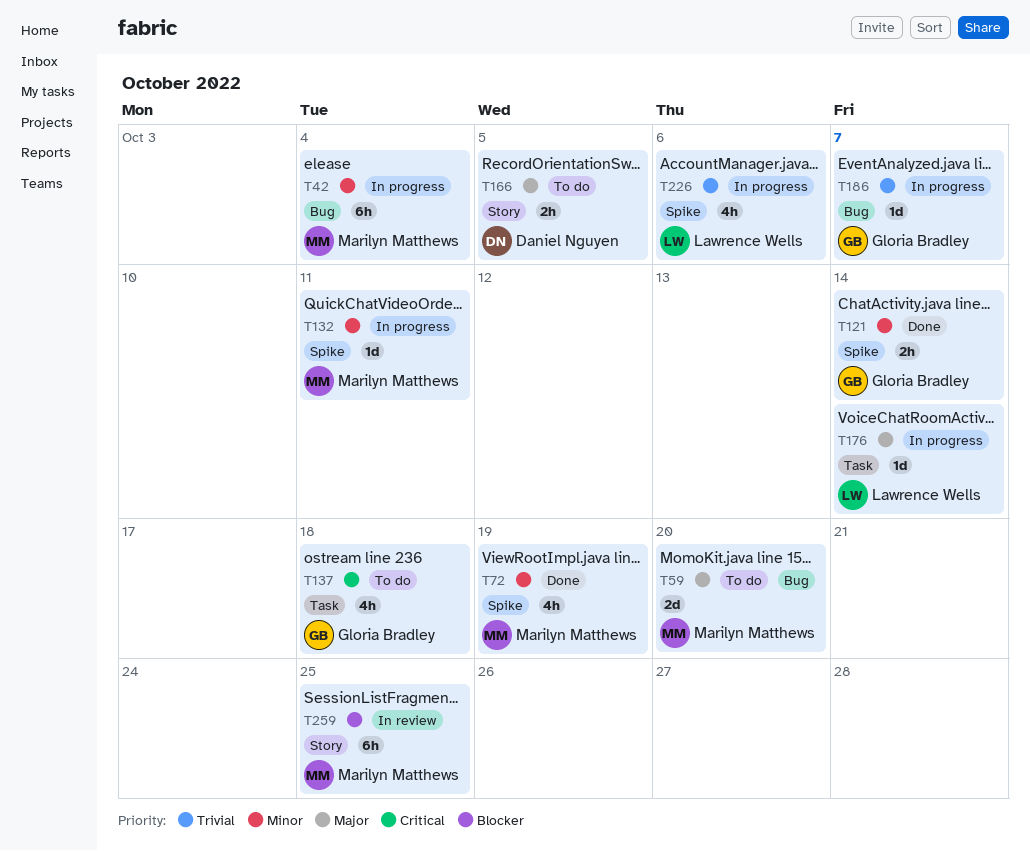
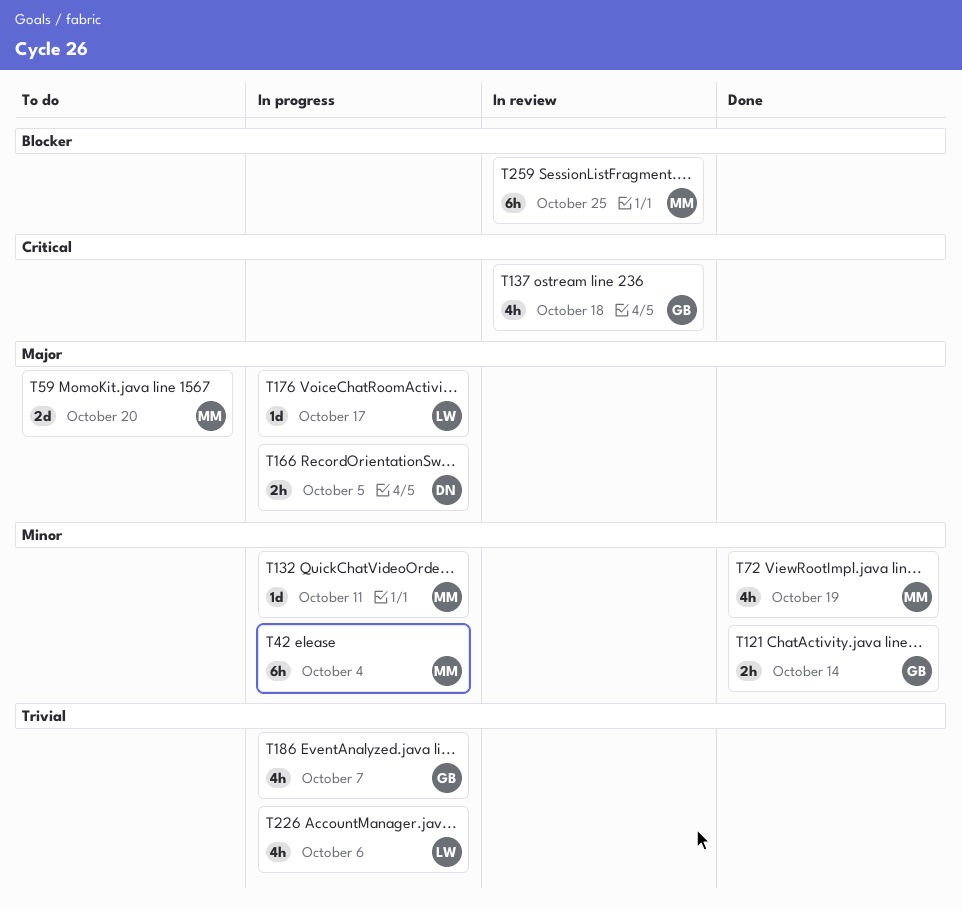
T137, status: To do -> In review
T166, status: To do -> In progress
T176, due: Oct 14 -> Oct 17
T186, estimate: 1d -> 4h

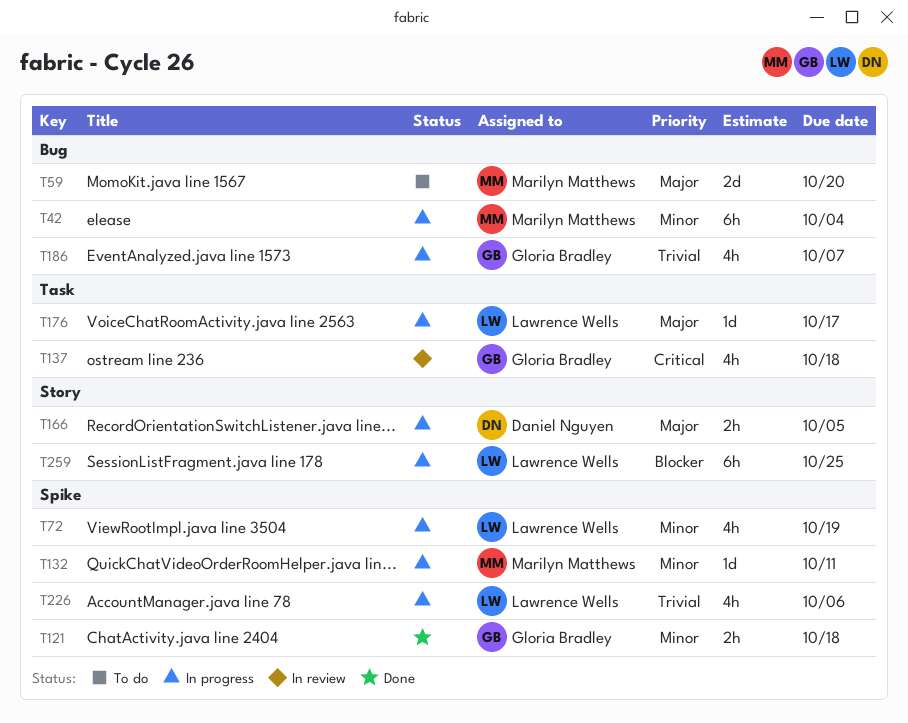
T72, status: Done -> In progress
T72, owner: Marilyn Matthews -> Lawrence Wells
T121, due: Oct 14 -> Oct 18
T259, status: In review -> In progress
T259, owner: Marilyn Matthews -> Lawrence Wells

